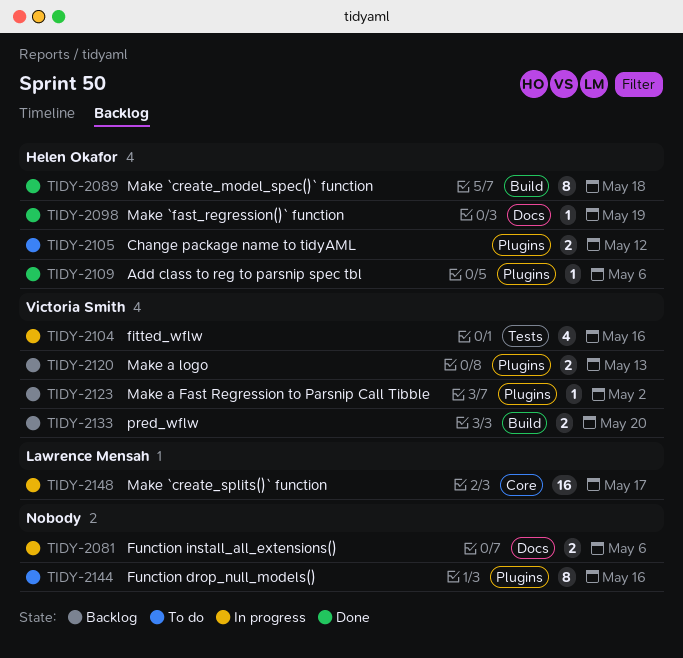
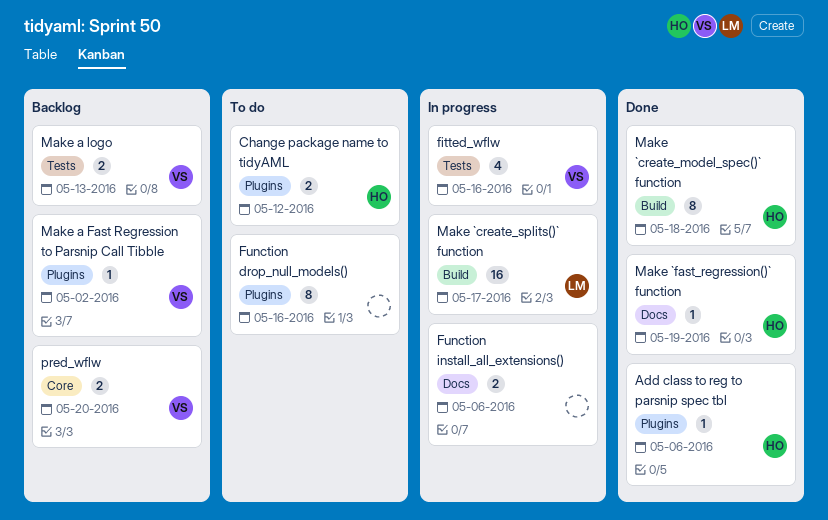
Make `create_splits()` function, label: Core -> Build
Make a logo, label: Plugins -> Tests
pred_wflw, label: Build -> Core

